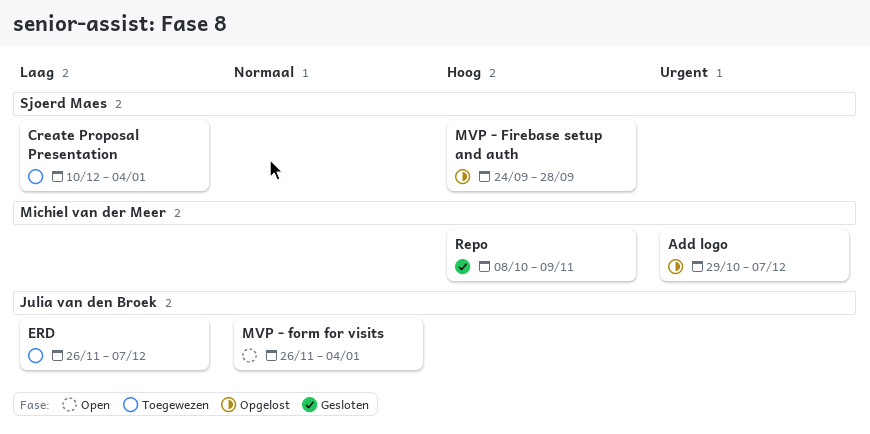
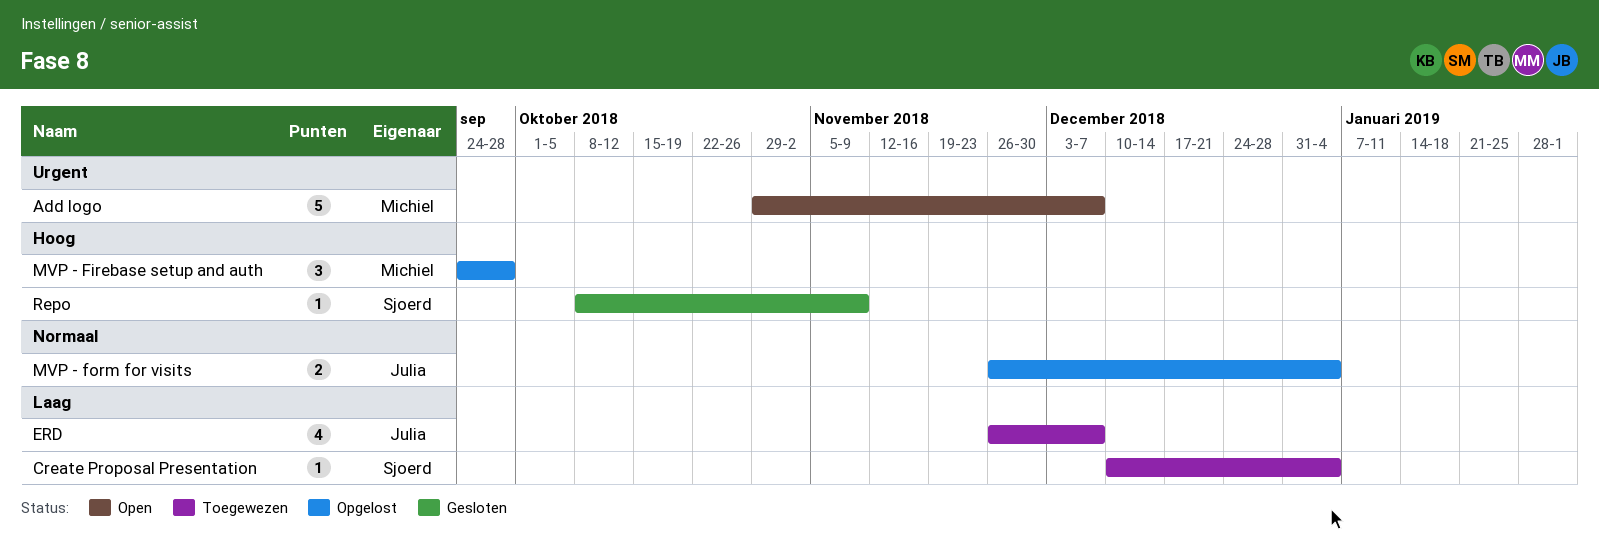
Add logo, status: Opgelost -> Open
MVP - Firebase setup and auth, owner: Sjoerd Maes -> Michiel van der Meer
MVP - form for visits, status: Open -> Opgelost
Repo, owner: Michiel van der Meer -> Sjoerd Maes

